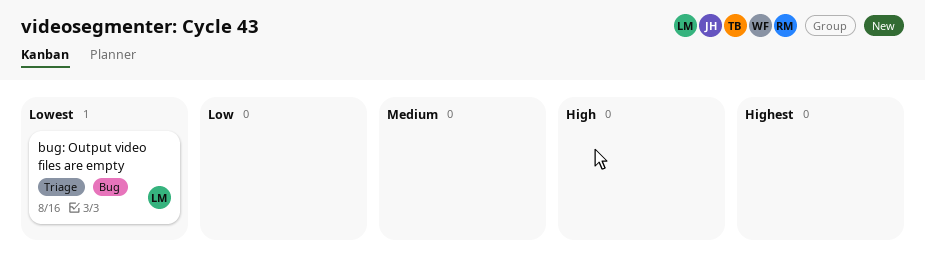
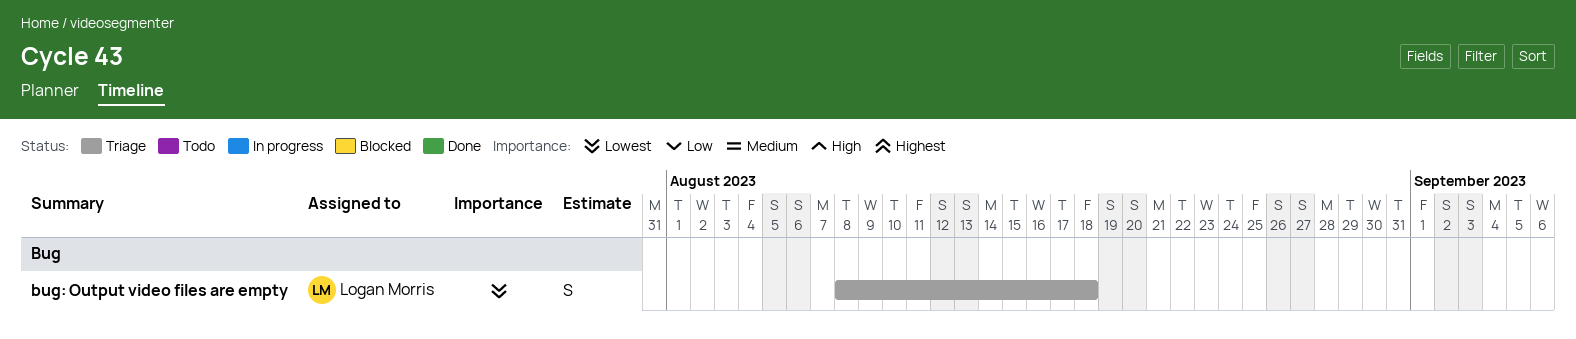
bug: Output video files are empty, due: Aug 16 -> Aug 18

